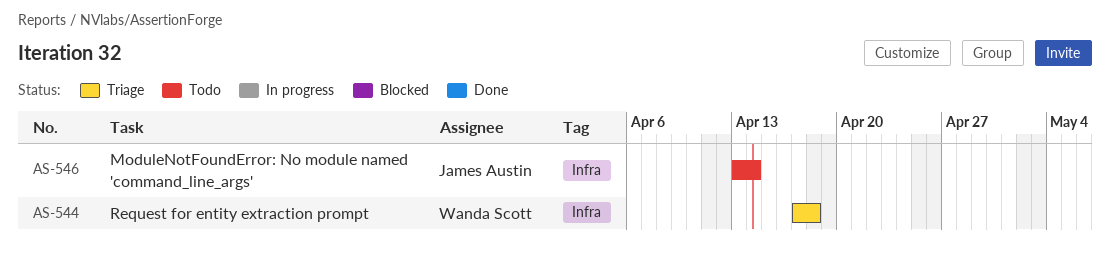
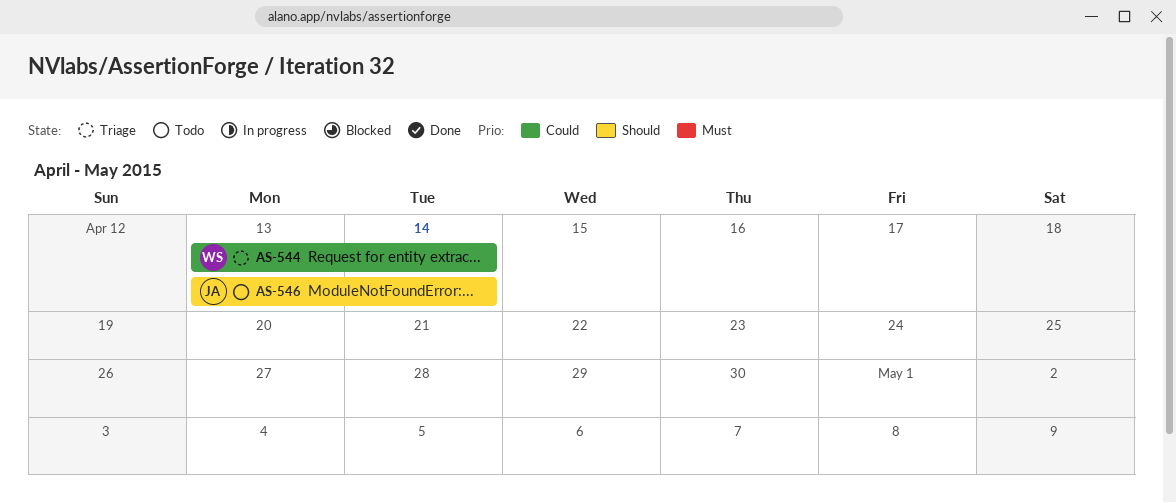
AS-544, start: Apr 17 -> Apr 13
AS-544, due: Apr 18 -> Apr 14

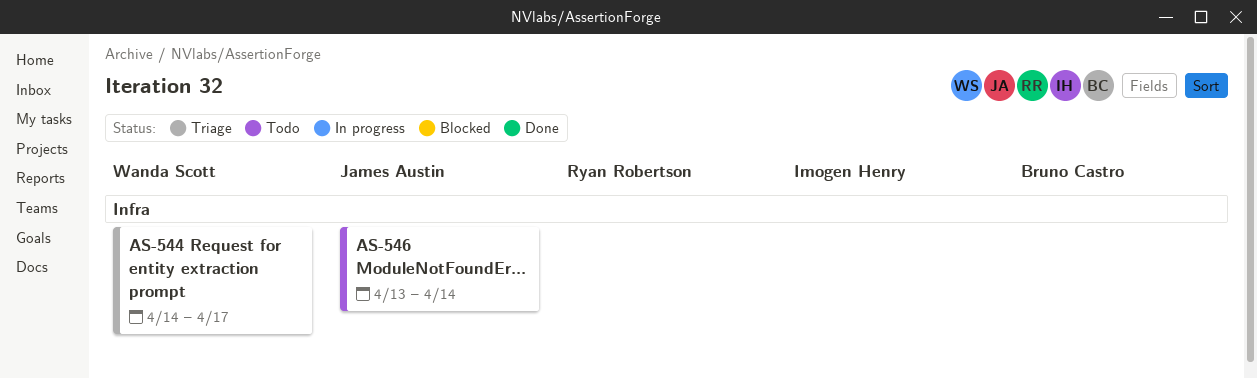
AS-544, start: Apr 13 -> Apr 14
AS-544, due: Apr 14 -> Apr 17

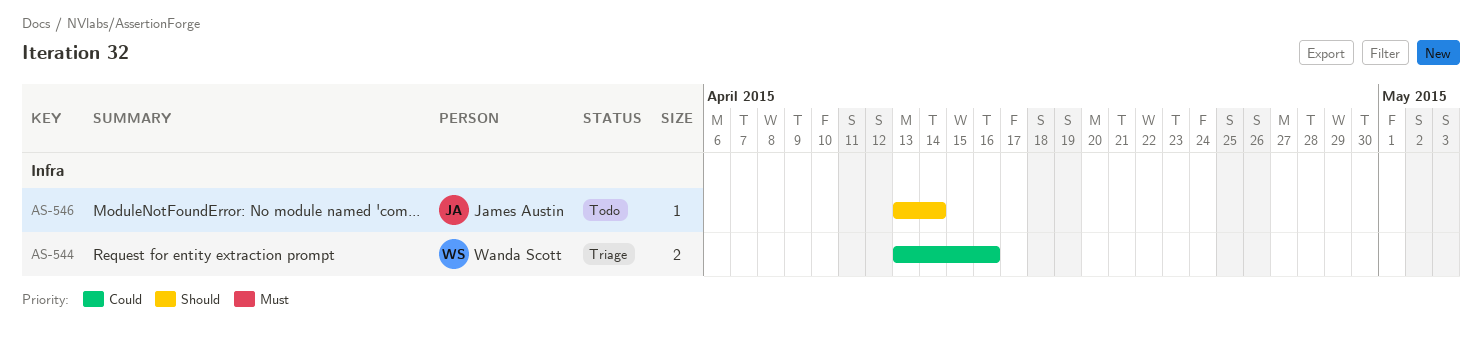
AS-544, start: Apr 14 -> Apr 13
AS-544, due: Apr 17 -> Apr 16

